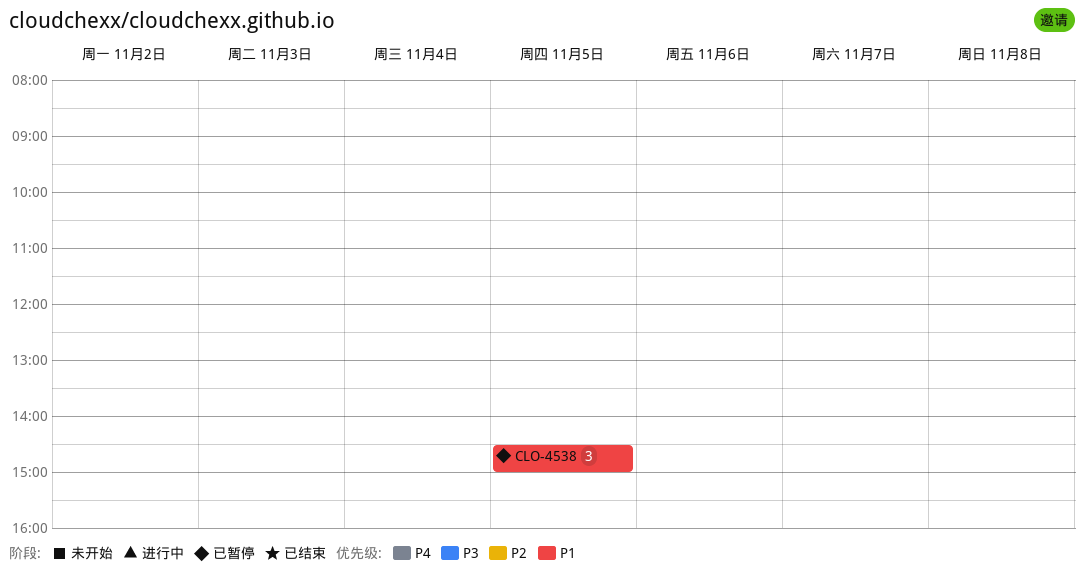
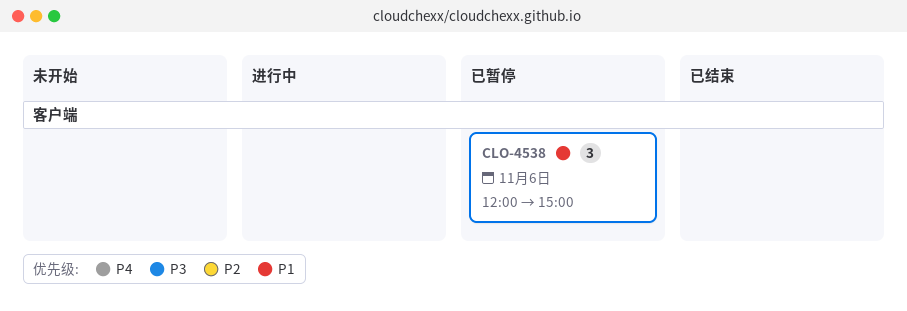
CLO-4538, day: Nov 5 -> Nov 6
CLO-4538, begins: 14:30 -> 12:00

